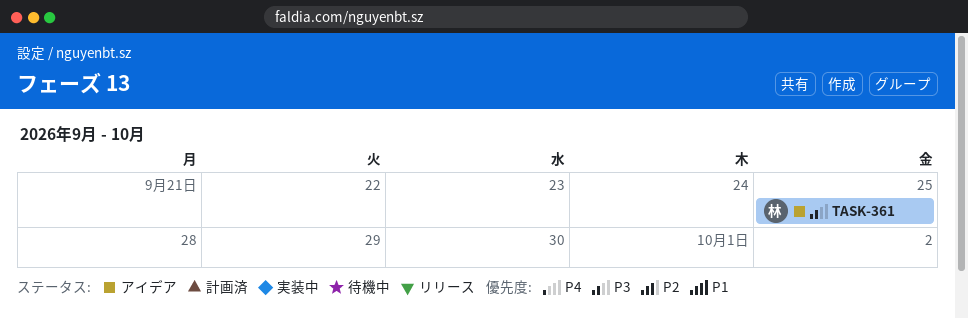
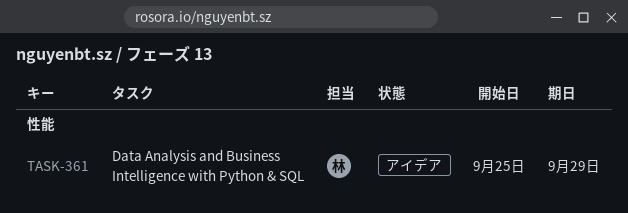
TASK-361, due: Sep 25 -> Sep 29

